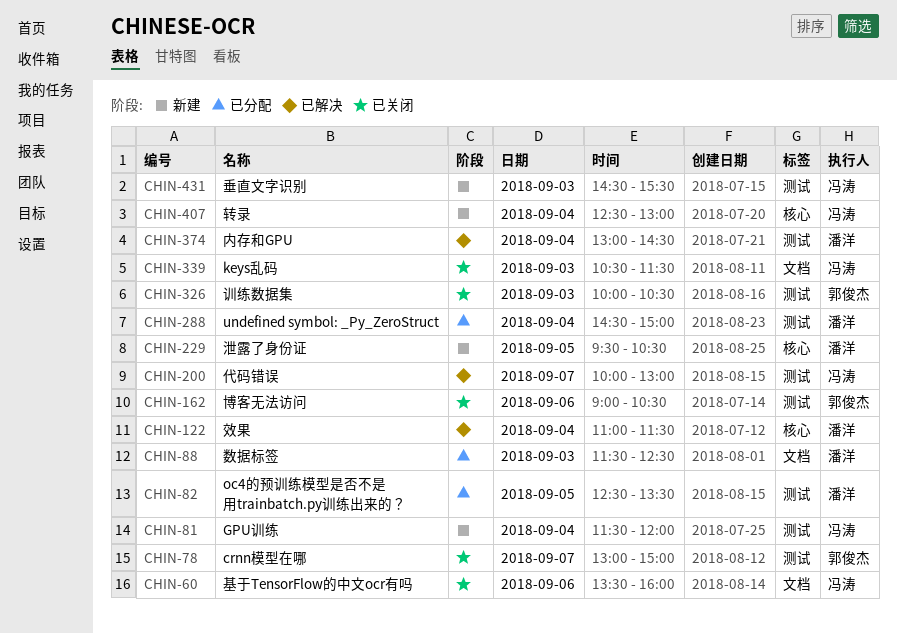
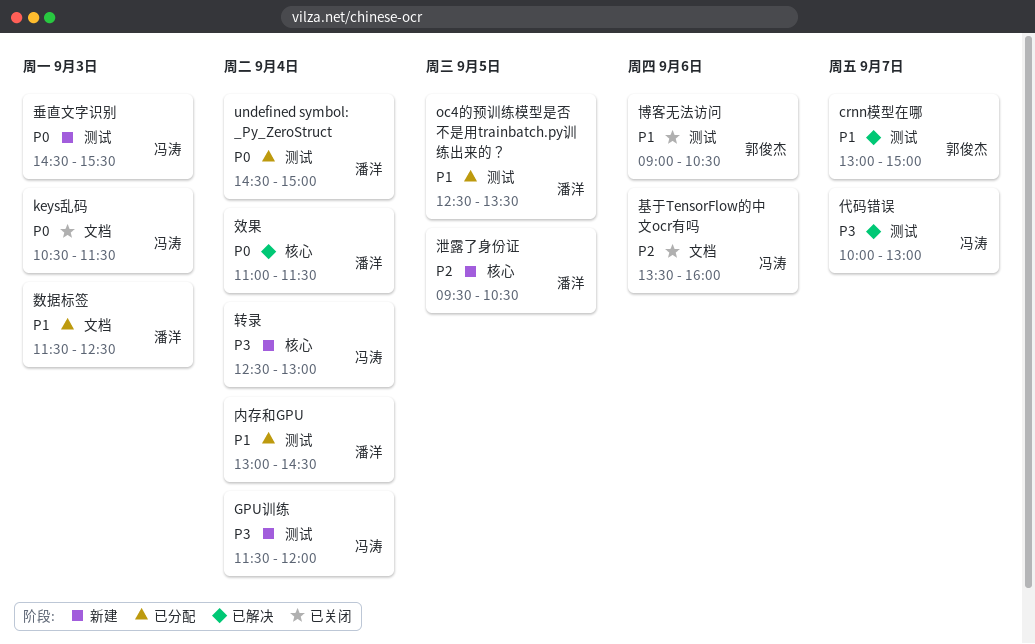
crnn模型在哪, status: 已关闭 -> 已解决
内存和GPU, status: 已解决 -> 已分配
训练数据集: present -> none

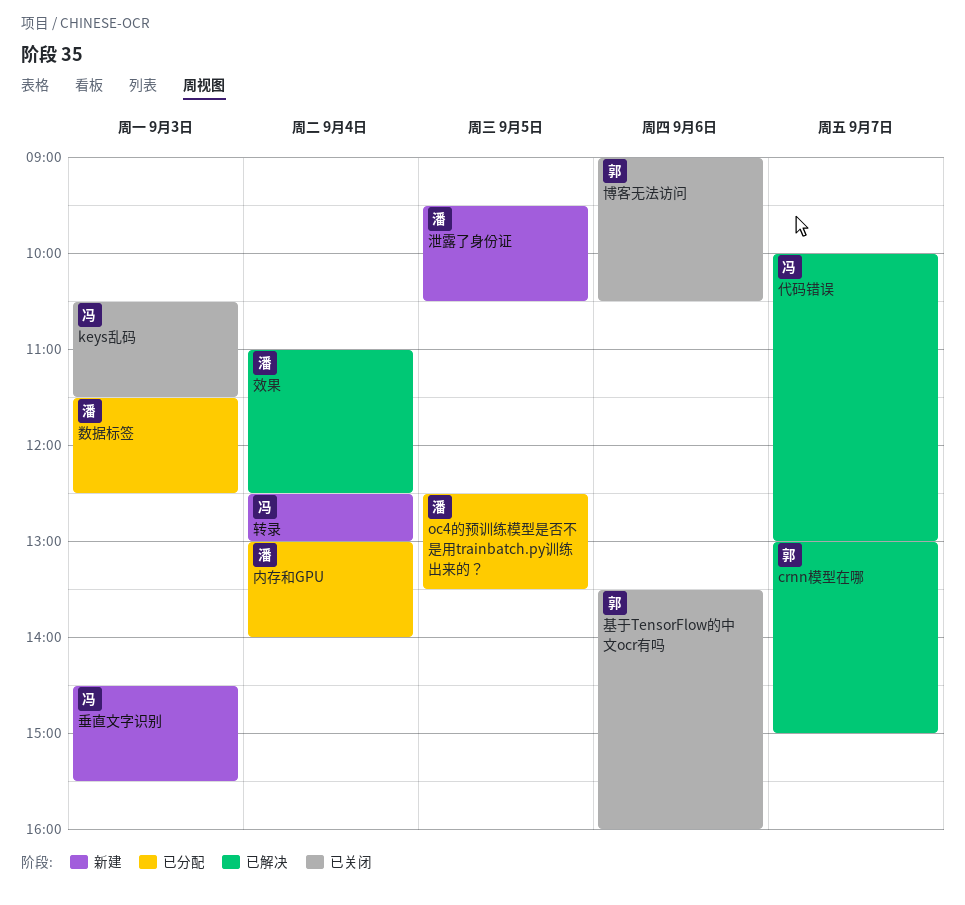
GPU训练: present -> none
undefined symbol: _Py_ZeroStruct: present -> none
内存和GPU, ends: 14:30 -> 14:00
基于TensorFlow的中文ocr有吗, owner: 冯涛 -> 郭俊杰
效果, ends: 11:30 -> 12:30

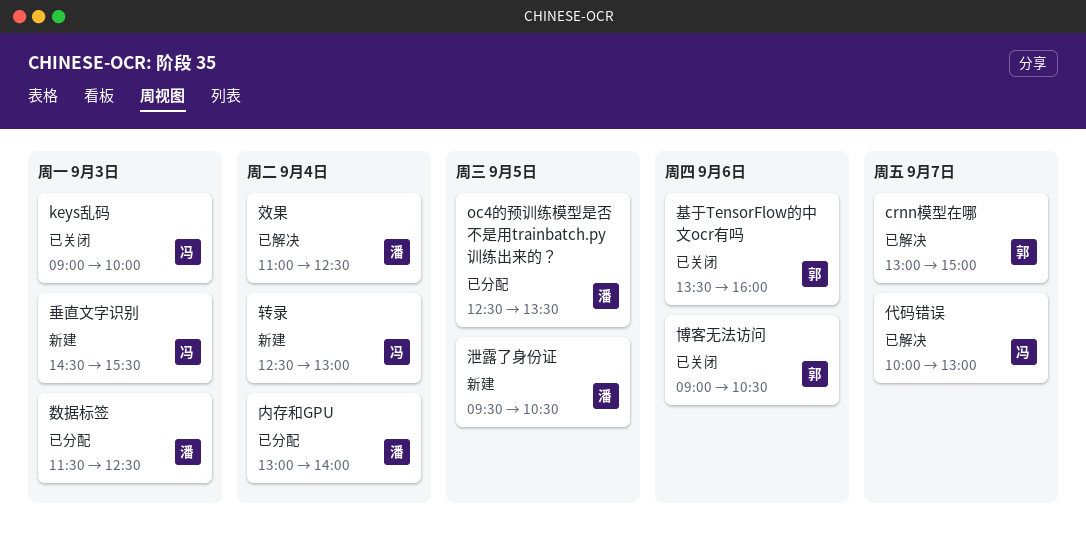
keys乱码, begins: 10:30 -> 09:00
keys乱码, ends: 11:30 -> 10:00

